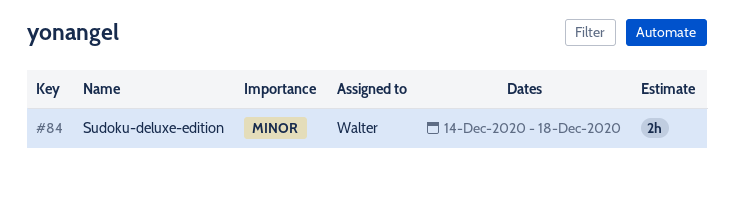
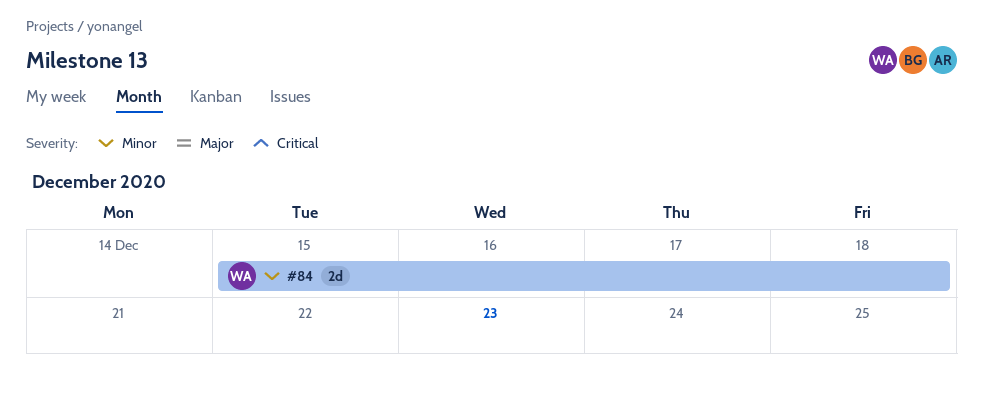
#84, estimate: 2h -> 2d
#84, start: Dec 14 -> Dec 15

